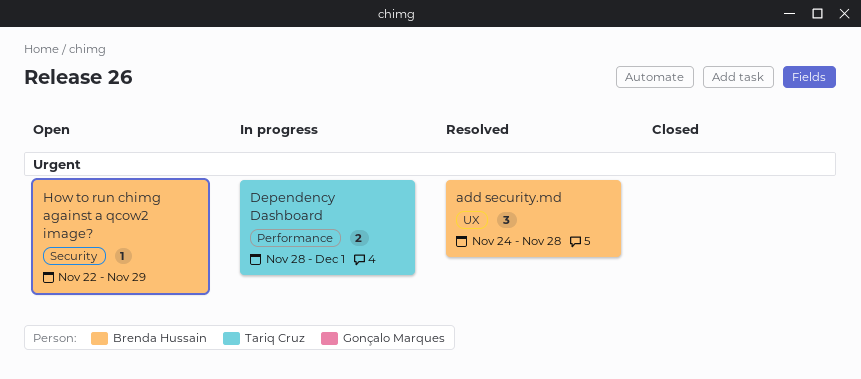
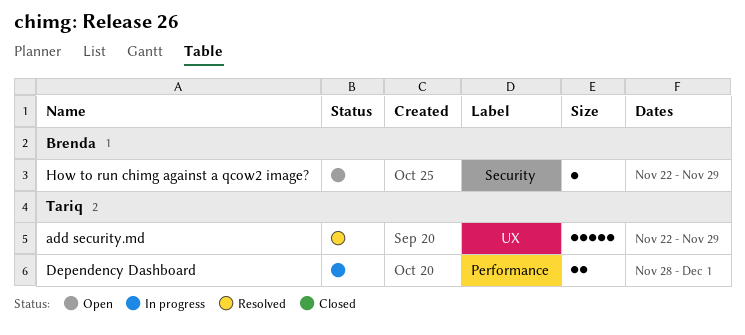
add security.md, owner: Brenda Hussain -> Tariq Cruz
add security.md, estimate: 3 -> 5
add security.md, start: Nov 24 -> Nov 22
add security.md, due: Nov 28 -> Nov 29

